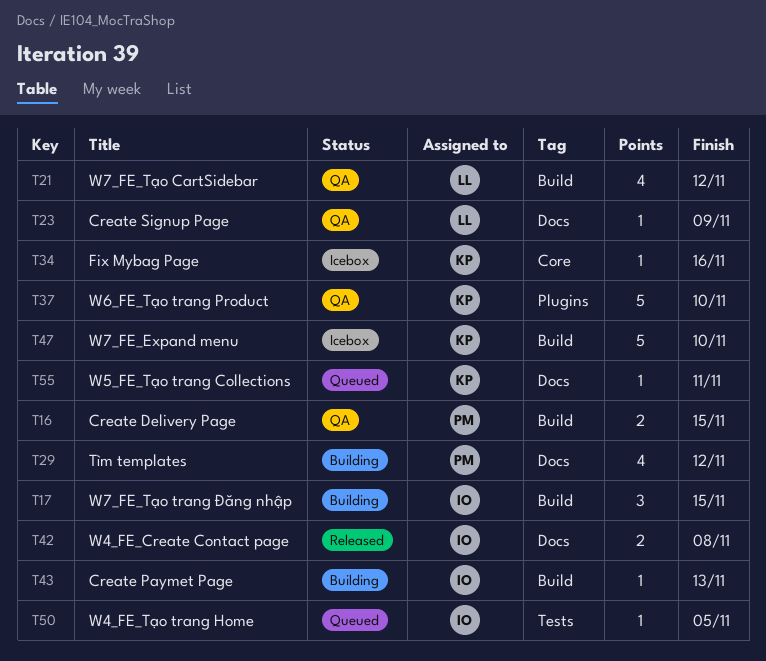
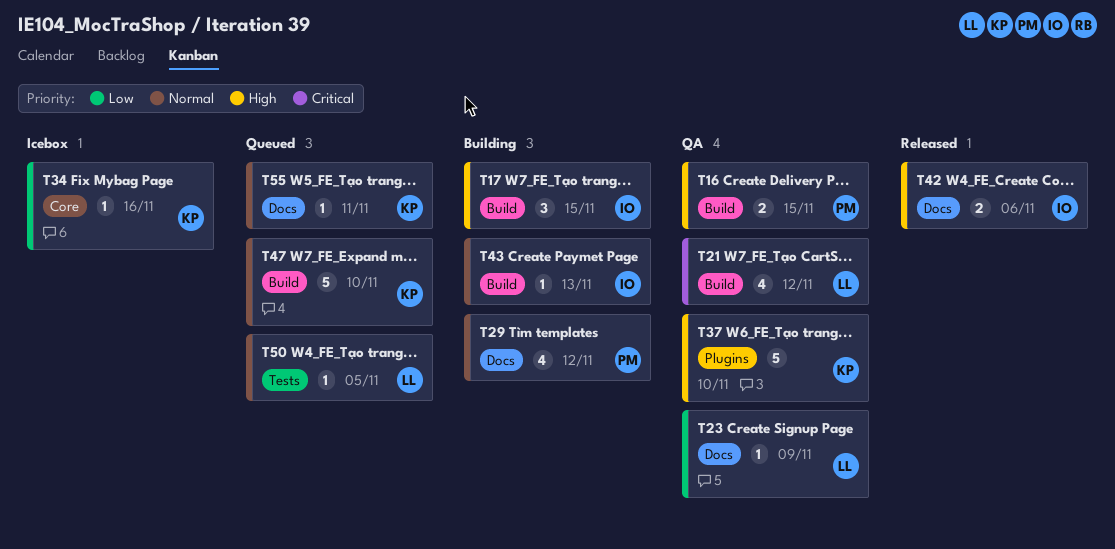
T42, due: Nov 8 -> Nov 6
T47, status: Icebox -> Queued
T50, owner: IO -> LL

